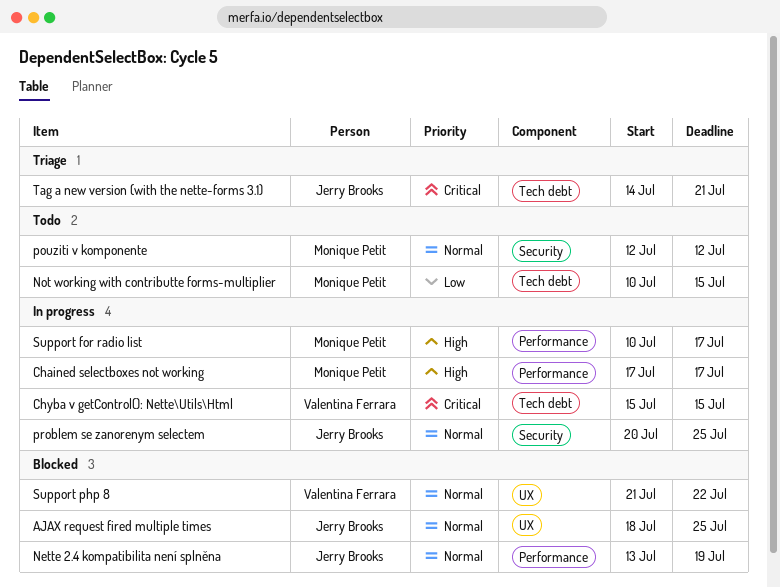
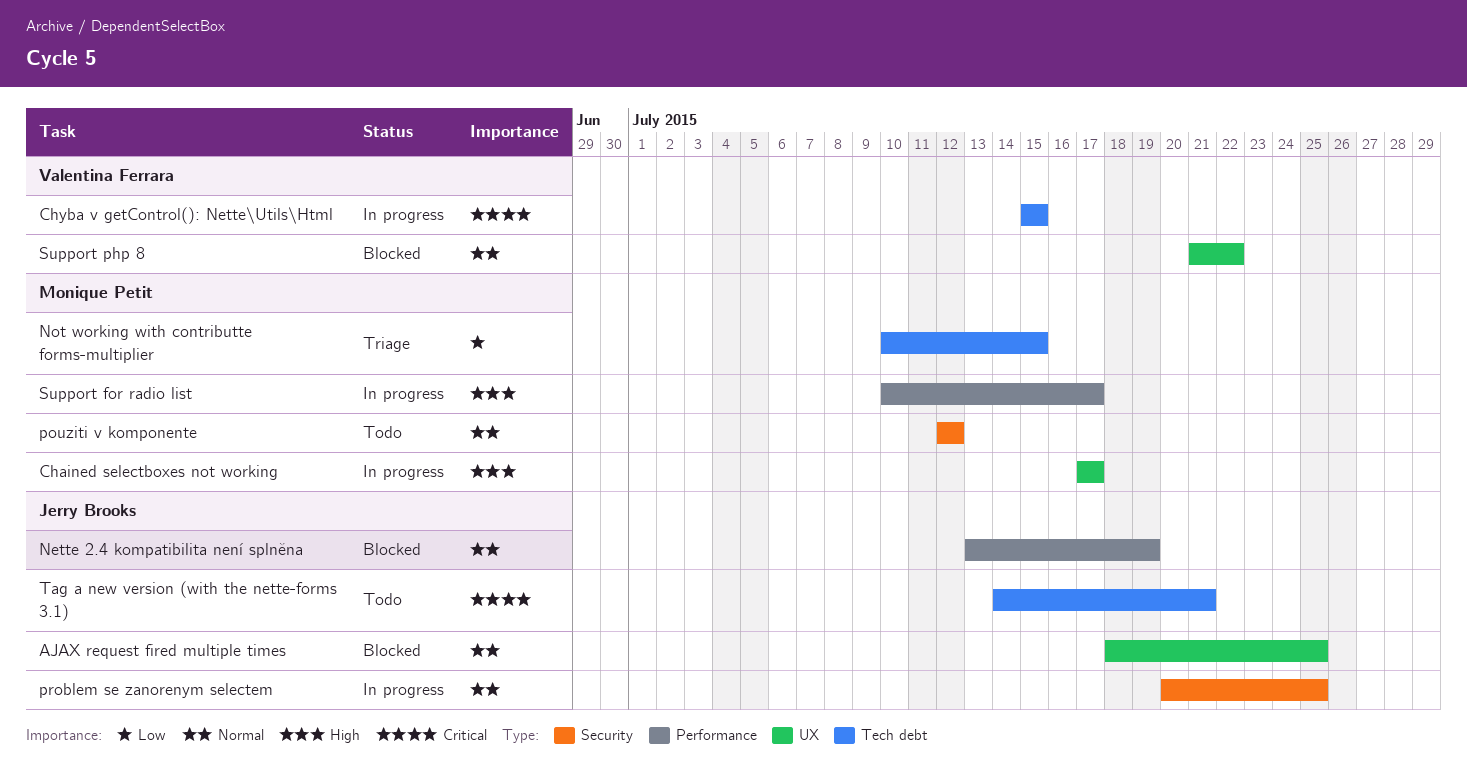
Chained selectboxes not working, label: Performance -> UX
Not working with contributte forms-multiplier, status: Todo -> Triage
Tag a new version (with the nette-forms 3.1), status: Triage -> Todo

